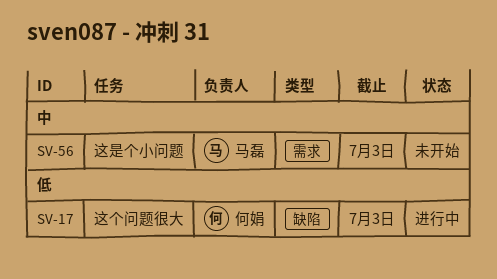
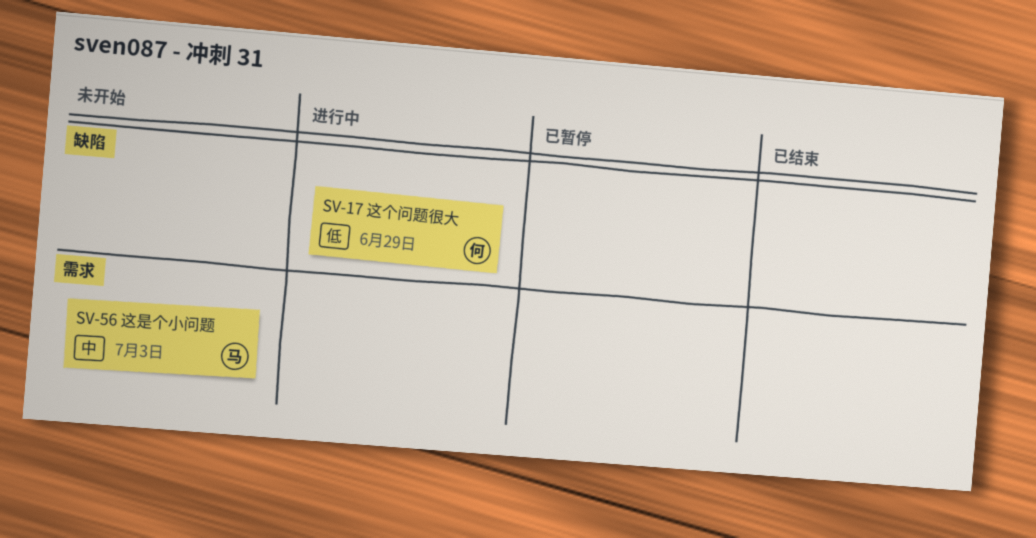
SV-17, due: Jul 3 -> Jun 29

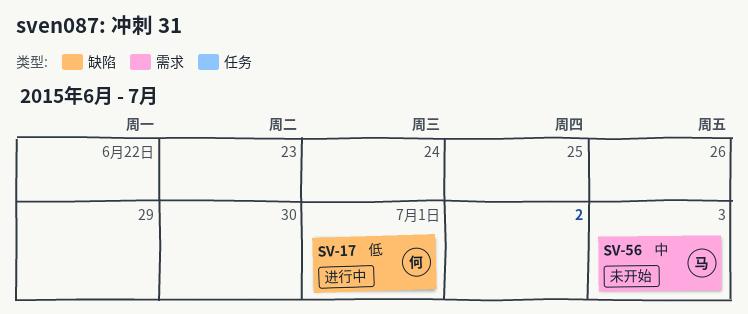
SV-17, due: Jun 29 -> Jul 1

